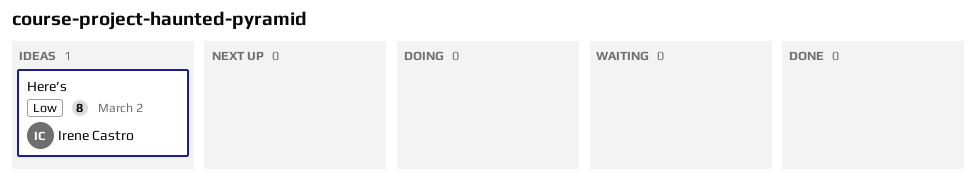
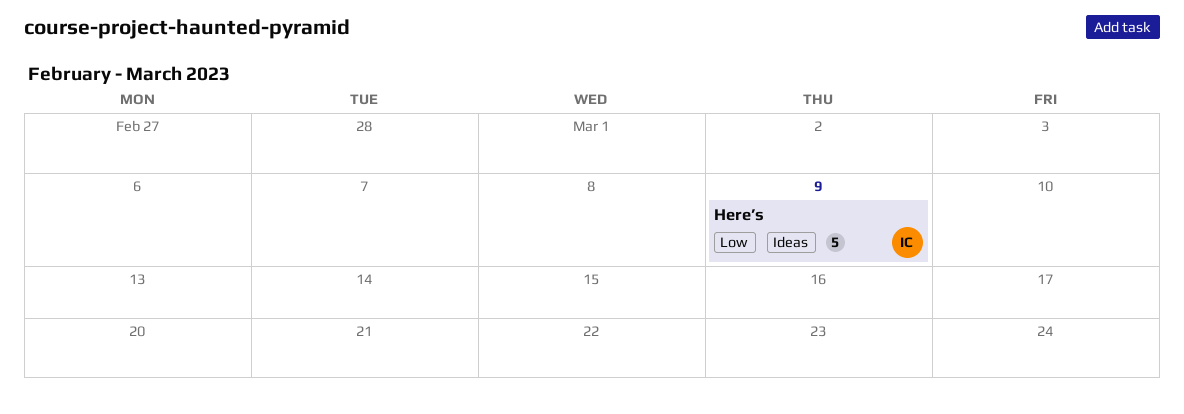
Here’s, estimate: 8 -> 5
Here’s, due: Mar 2 -> Mar 9

